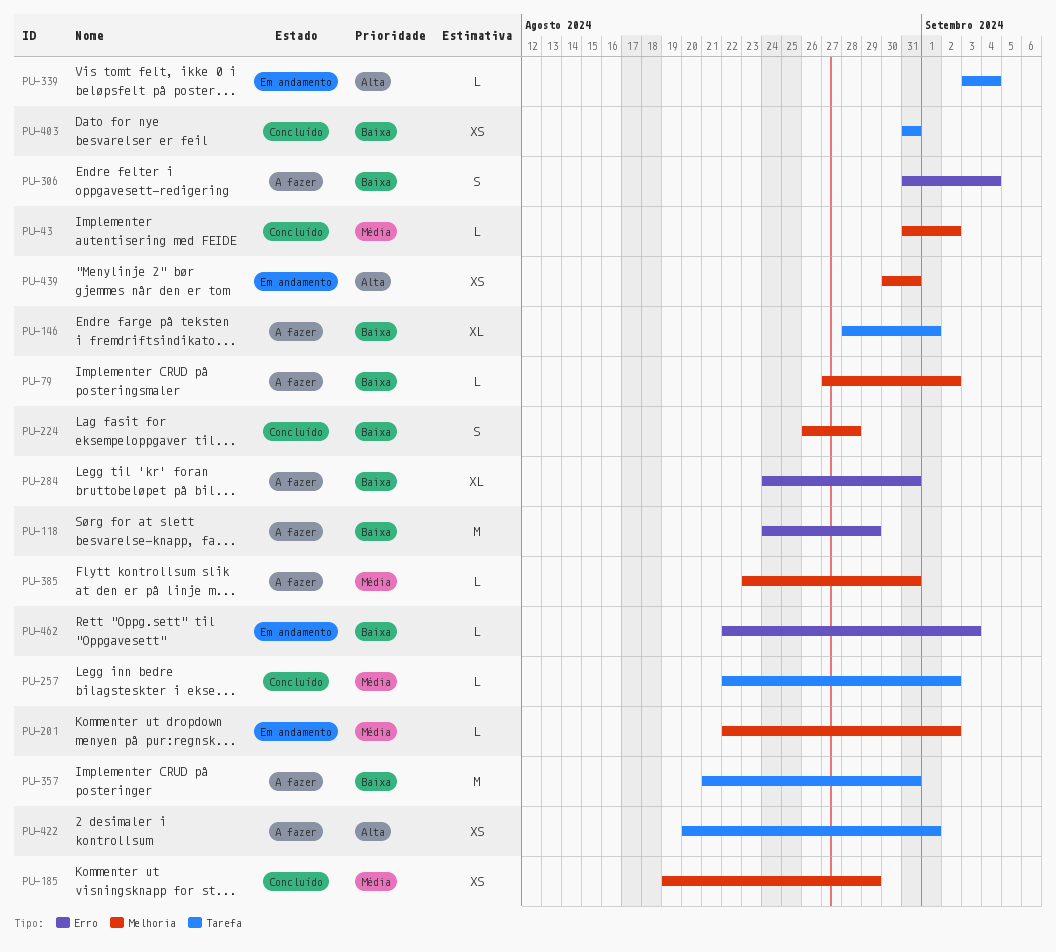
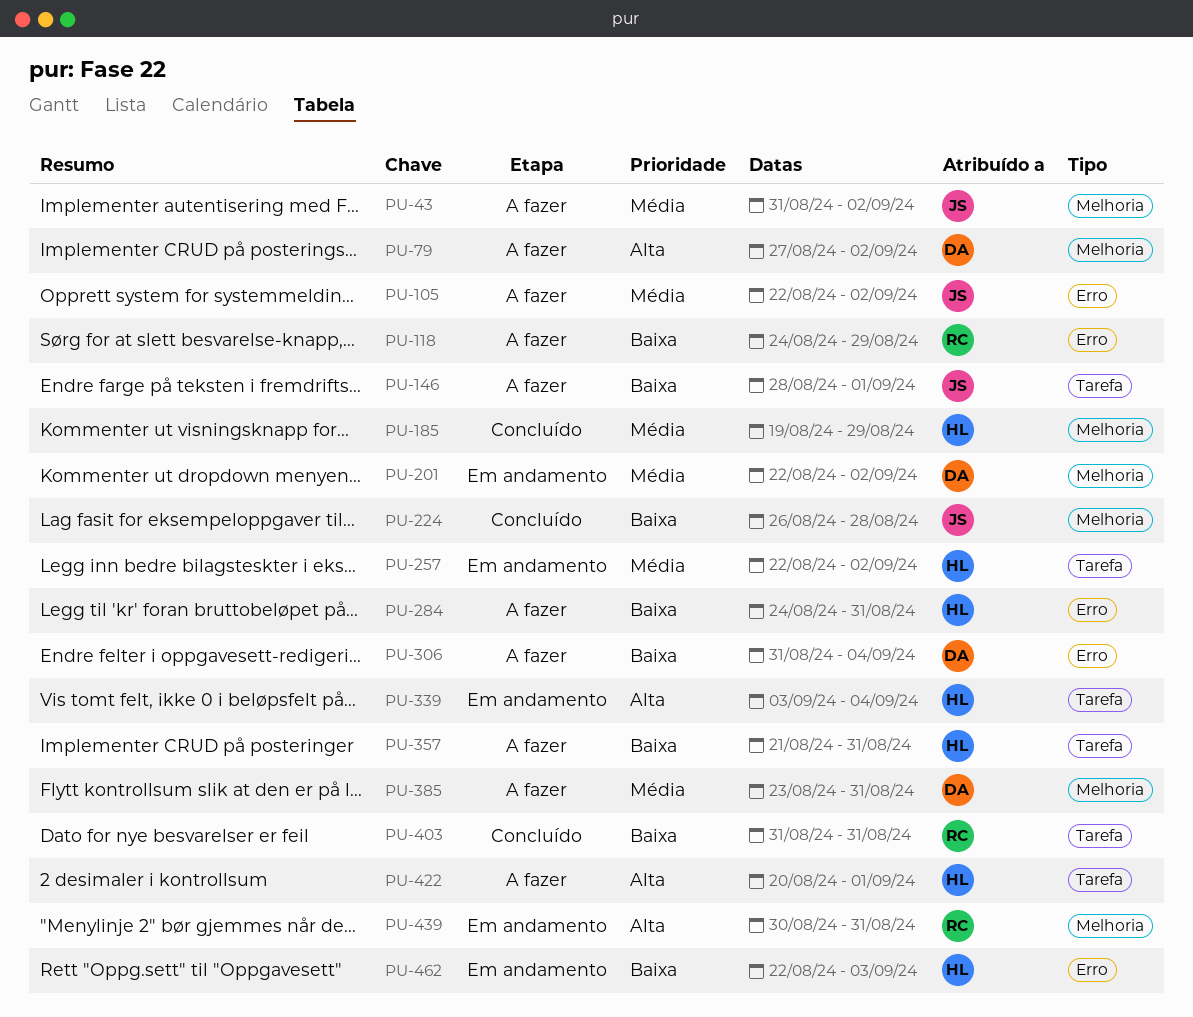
PU-43, status: Concluído -> A fazer
PU-79, priority: Baixa -> Alta
PU-105: none -> present
PU-257, status: Concluído -> Em andamento

